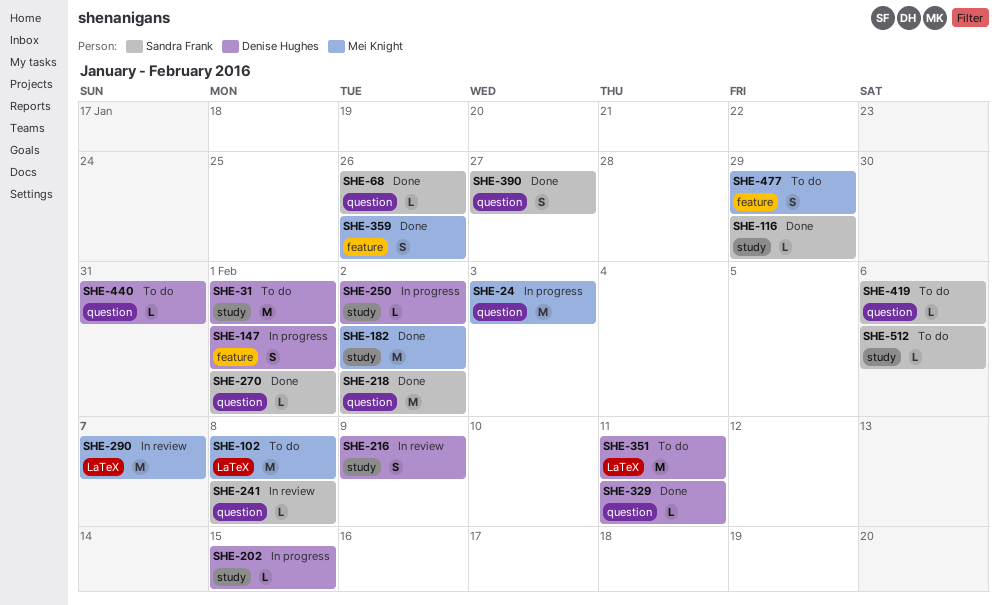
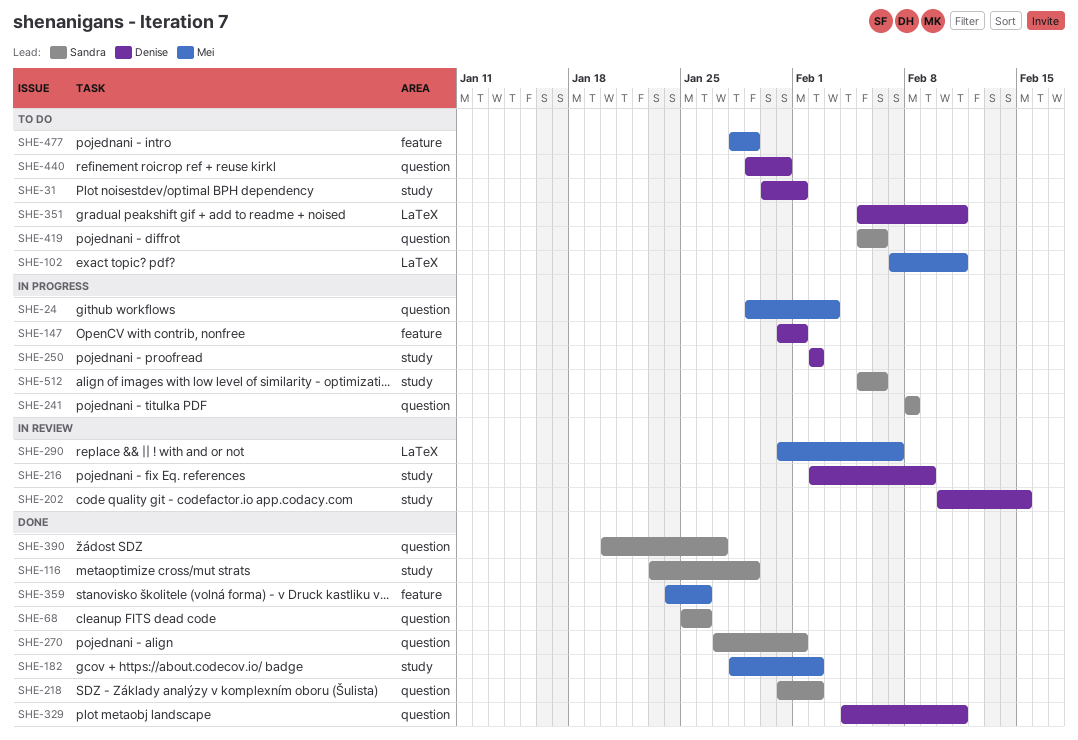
SHE-102, due: Feb 8 -> Feb 11
SHE-202, status: In progress -> In review
SHE-241, status: In review -> In progress
SHE-512, status: To do -> In progress

